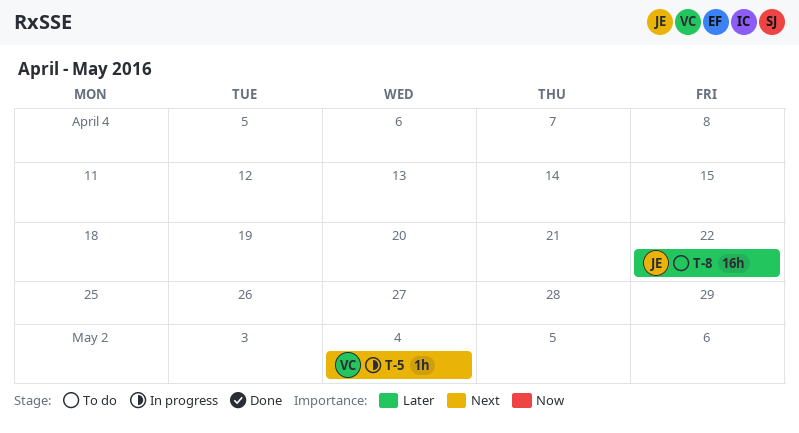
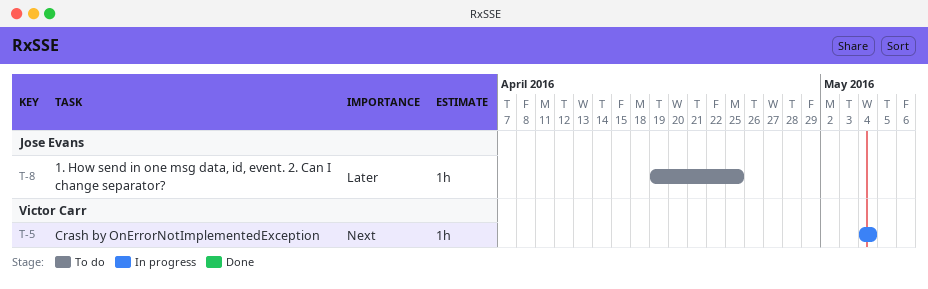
T-8, estimate: 16h -> 1h
T-8, start: Apr 22 -> Apr 19
T-8, due: Apr 22 -> Apr 25

